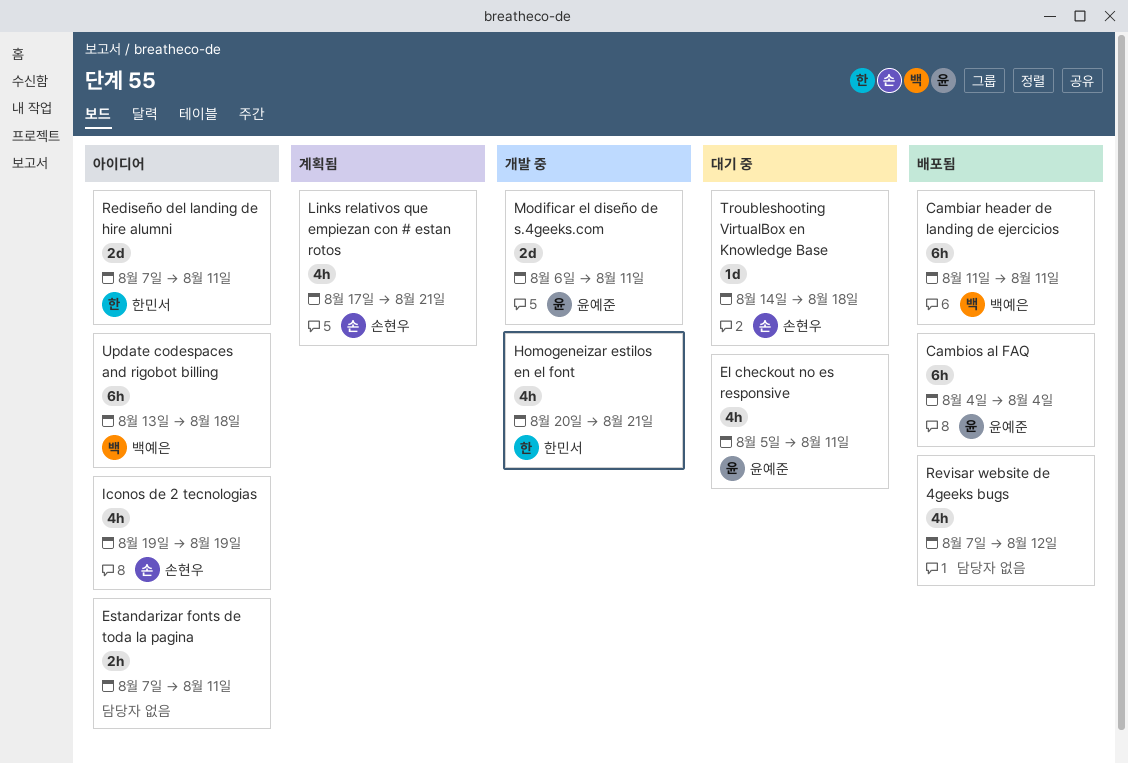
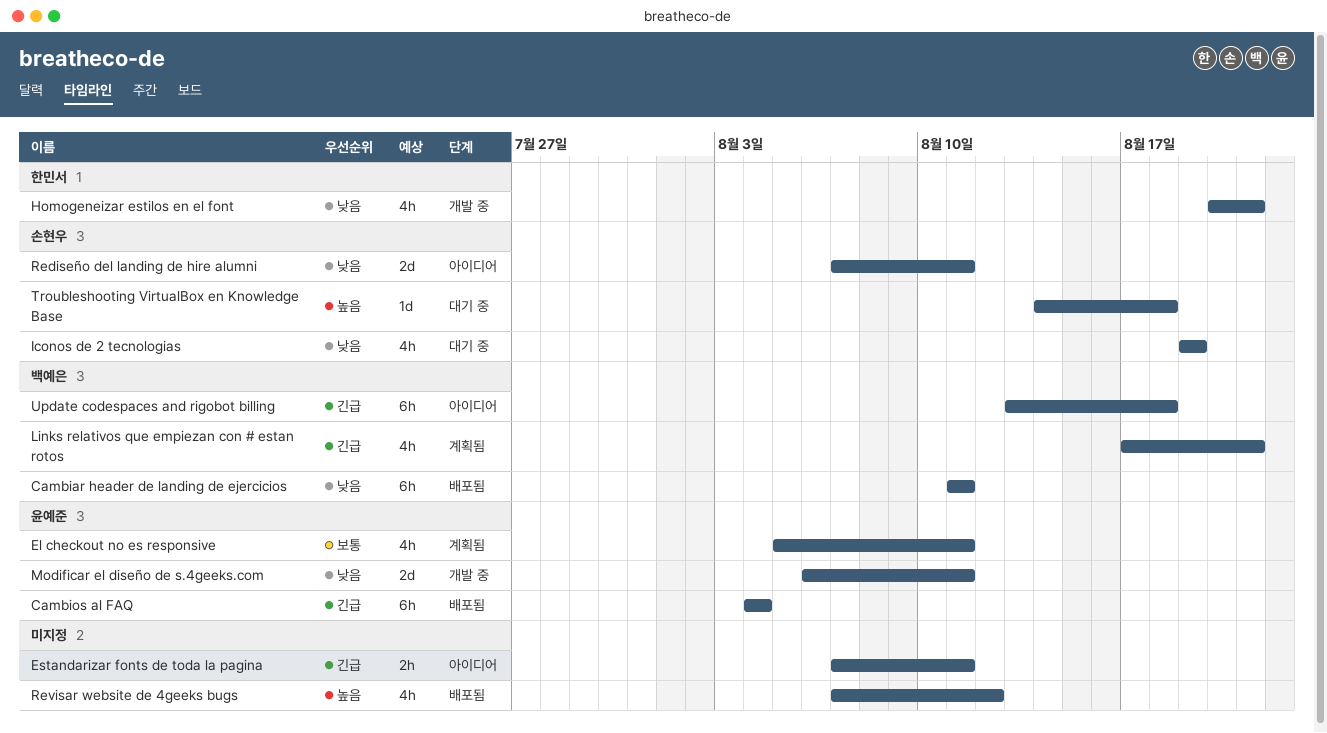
El checkout no es responsive, status: 대기 중 -> 계획됨
Iconos de 2 tecnologias, status: 아이디어 -> 대기 중
Links relativos que empiezan con # estan rotos, owner: 손현우 -> 백예은
Rediseño del landing de hire alumni, owner: 한민서 -> 손현우

